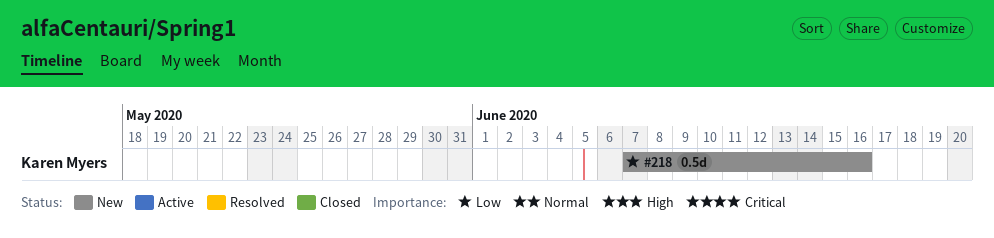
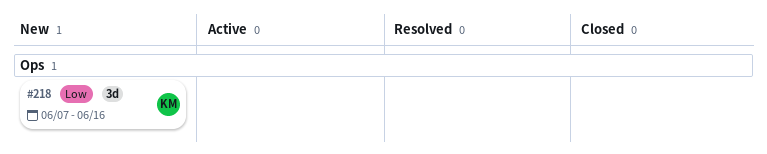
#218, estimate: 0.5d -> 3d

